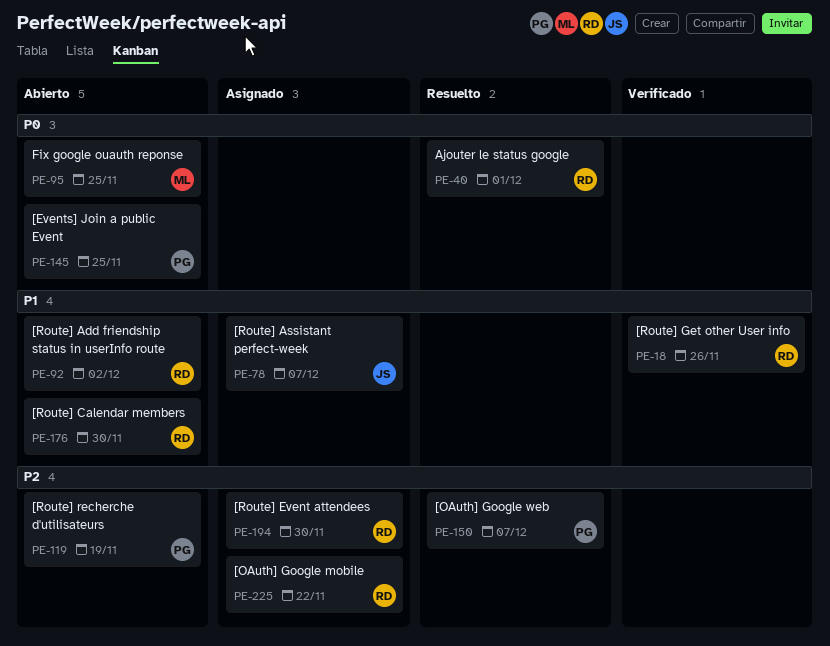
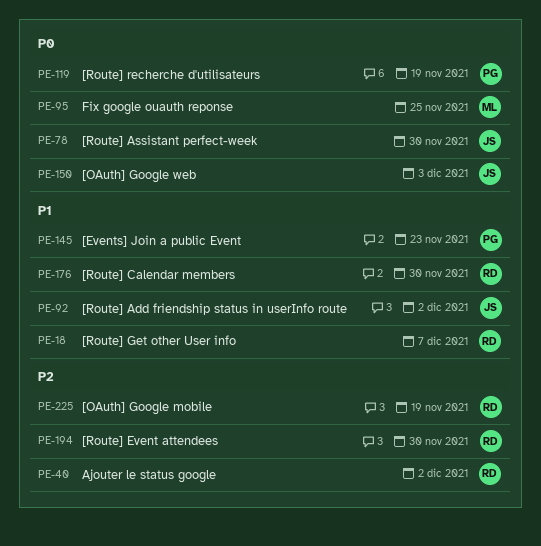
PE-18, due: Nov 26 -> Dec 7
PE-40, priority: P0 -> P2
PE-40, due: Dec 1 -> Dec 2
PE-78, priority: P1 -> P0
PE-78, due: Dec 7 -> Nov 30
PE-92, owner: RD -> JS
PE-119, priority: P2 -> P0
PE-145, priority: P0 -> P1
PE-145, due: Nov 25 -> Nov 23
PE-150, owner: PG -> JS
PE-150, priority: P2 -> P0
PE-150, due: Dec 7 -> Dec 3
PE-225, due: Nov 22 -> Nov 19

